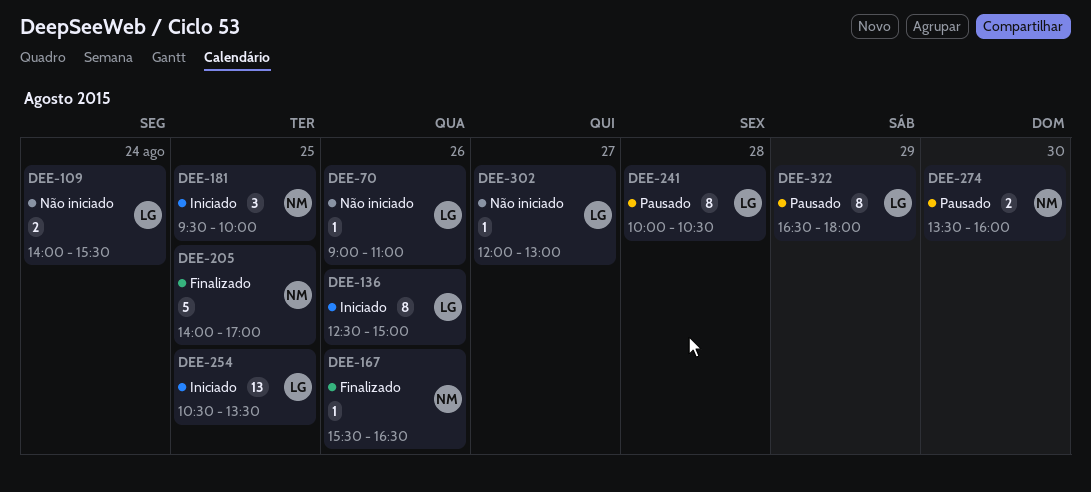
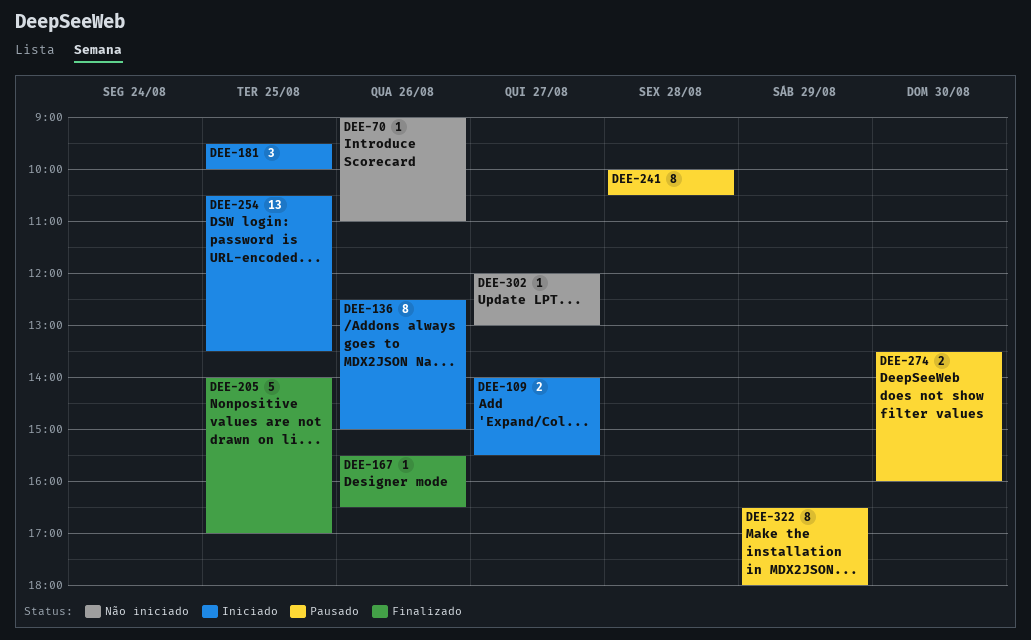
DEE-109, status: Não iniciado -> Iniciado
DEE-109, day: Aug 24 -> Aug 27

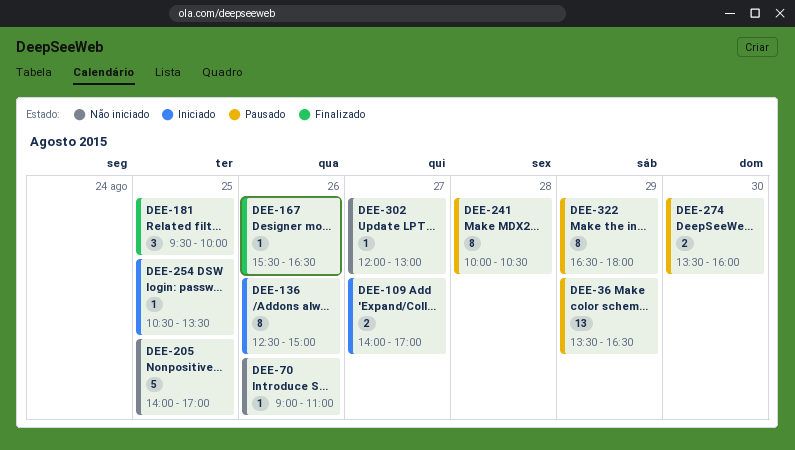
DEE-36: none -> present
DEE-109, ends: 15:30 -> 17:00
DEE-181, status: Iniciado -> Finalizado
DEE-205, status: Finalizado -> Não iniciado
DEE-254, estimate: 13 -> 1

